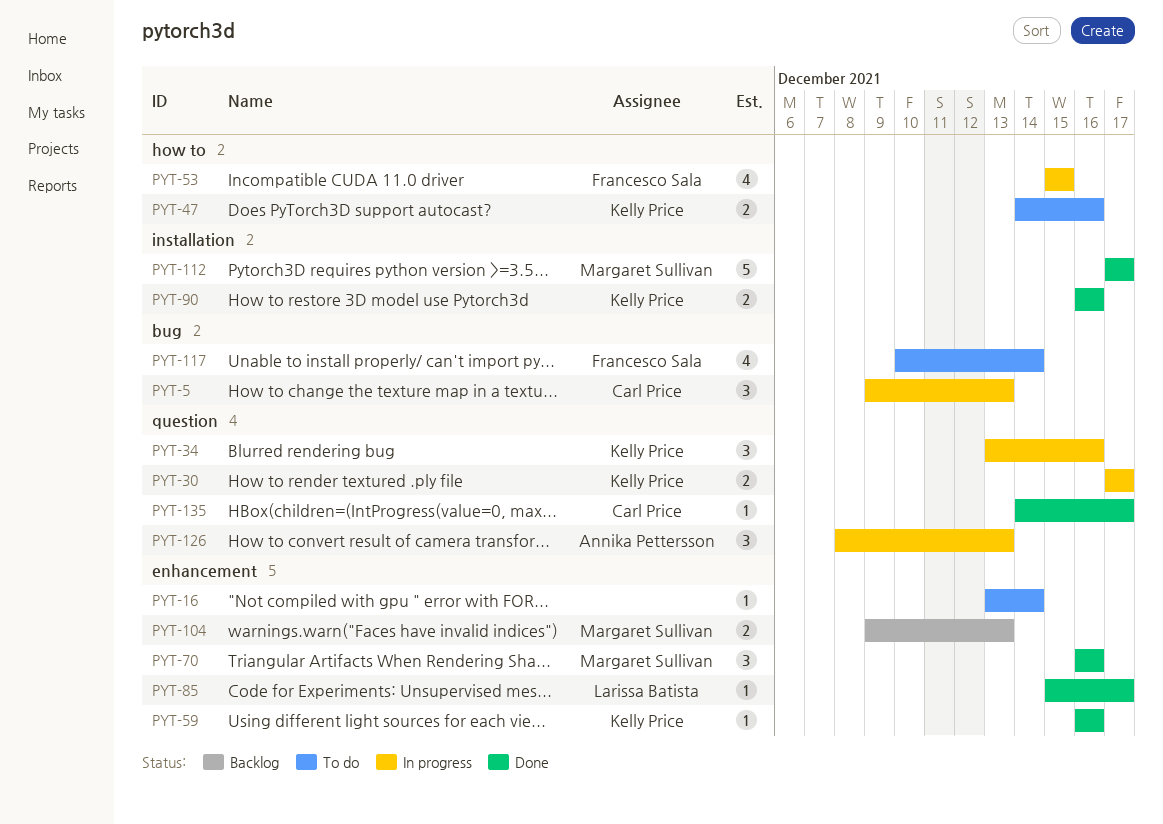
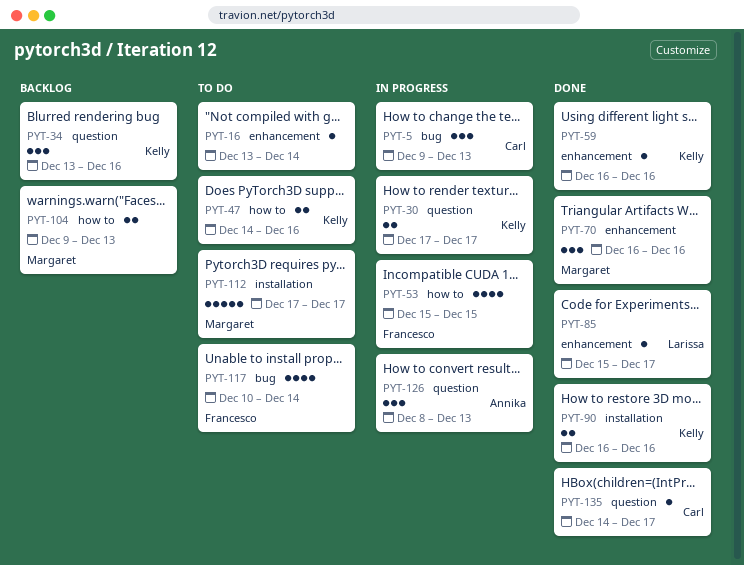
PYT-34, status: In progress -> Backlog
PYT-104, label: enhancement -> how to
PYT-112, status: Done -> To do

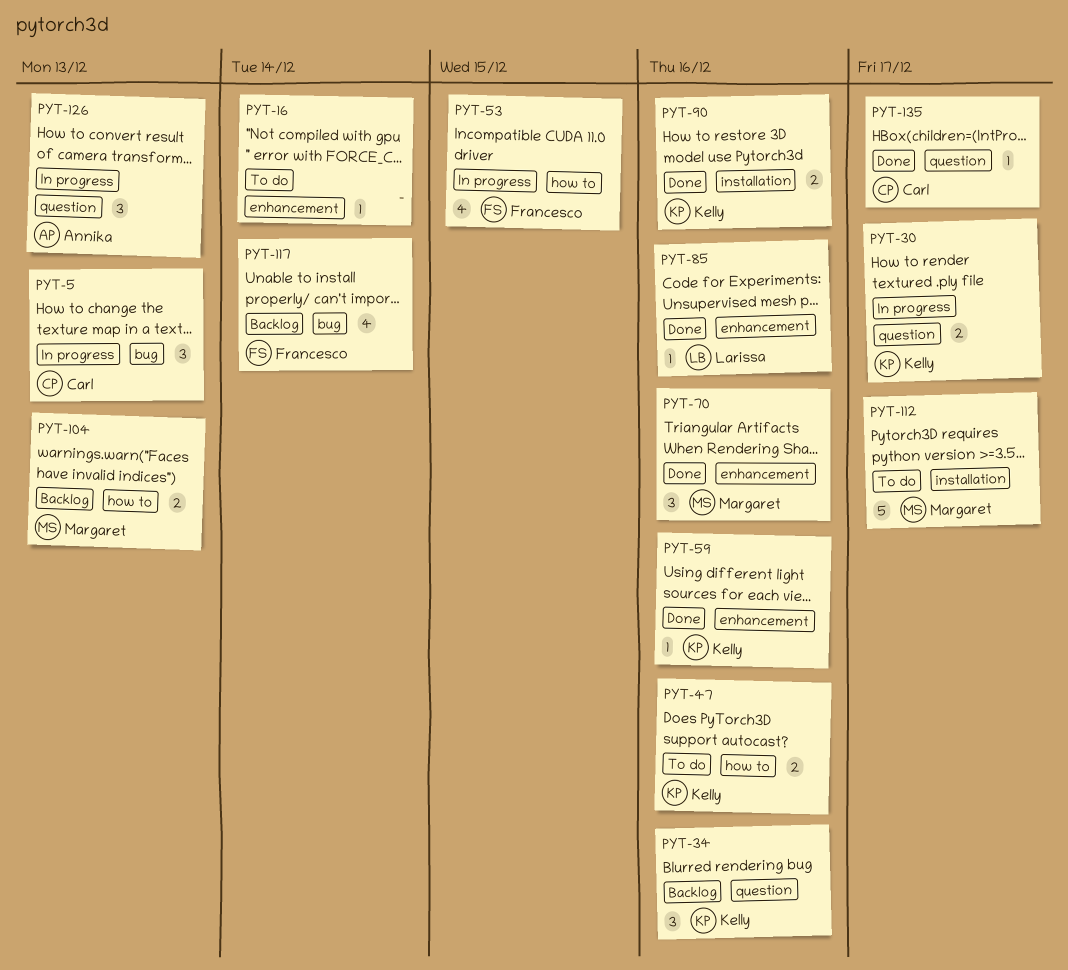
PYT-85, due: Dec 17 -> Dec 16
PYT-117, status: To do -> Backlog

